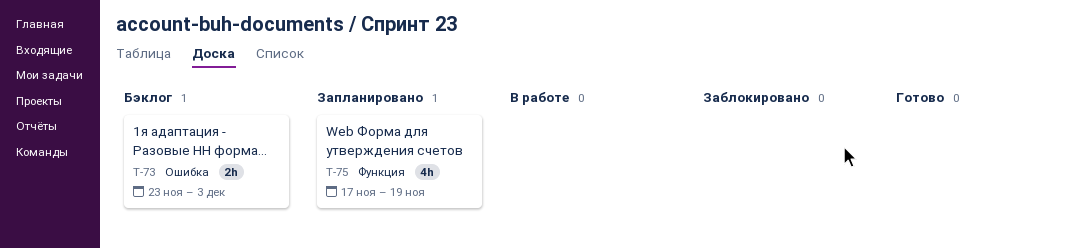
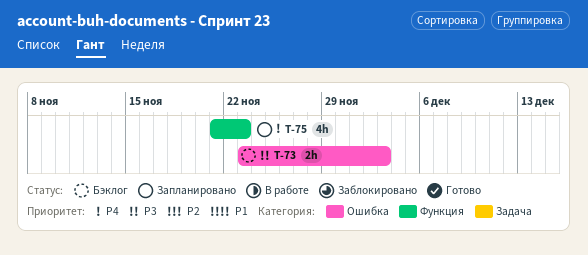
T-75, start: Nov 17 -> Nov 21
T-75, due: Nov 19 -> Nov 23

